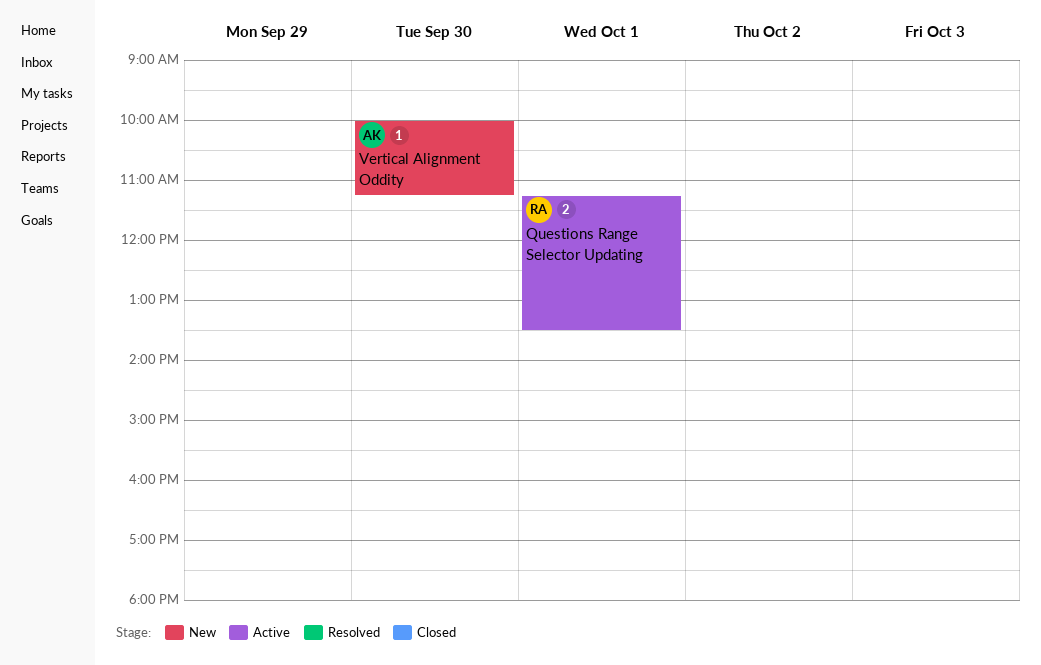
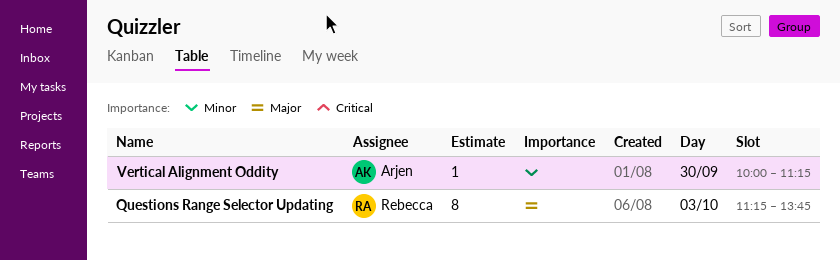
Questions Range Selector Updating, estimate: 2 -> 8
Questions Range Selector Updating, day: Oct 1 -> Oct 3
Questions Range Selector Updating, ends: 13:30 -> 13:45

